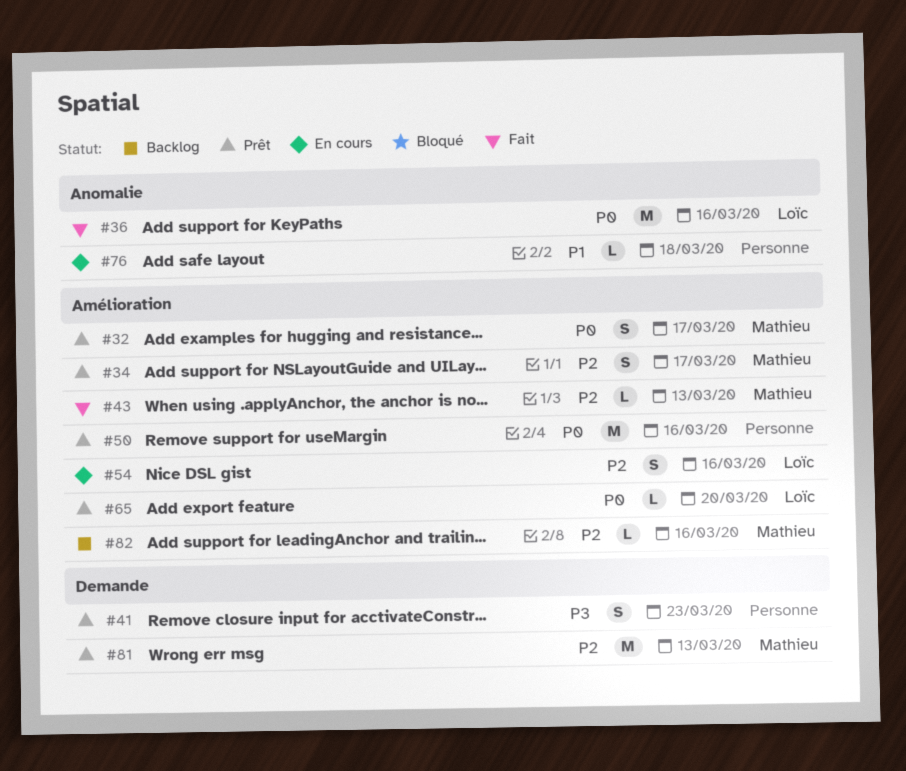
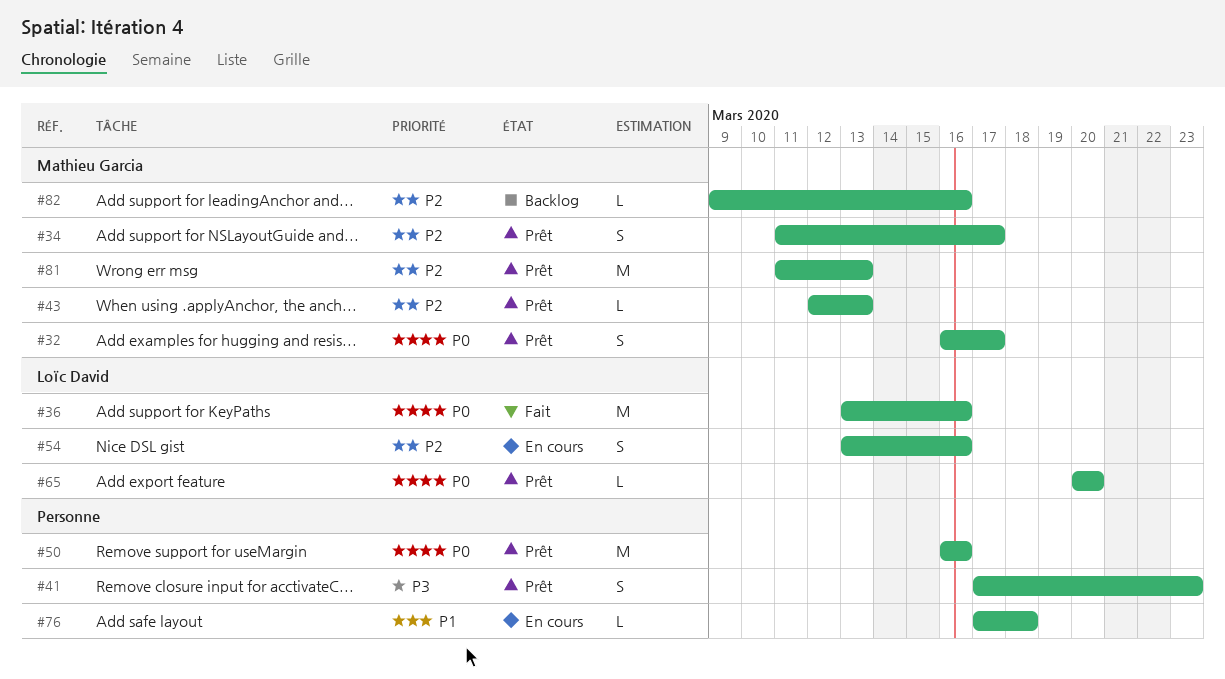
#43, status: Fait -> Prêt

